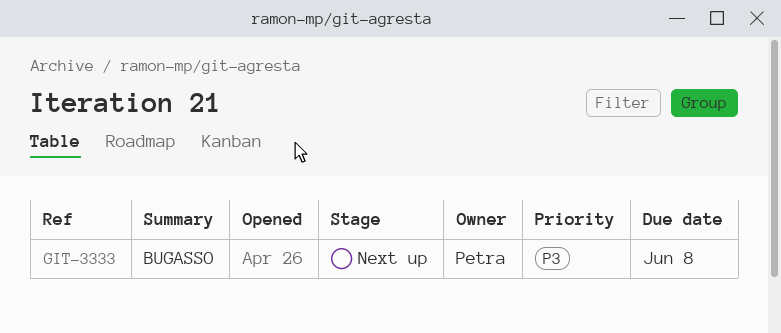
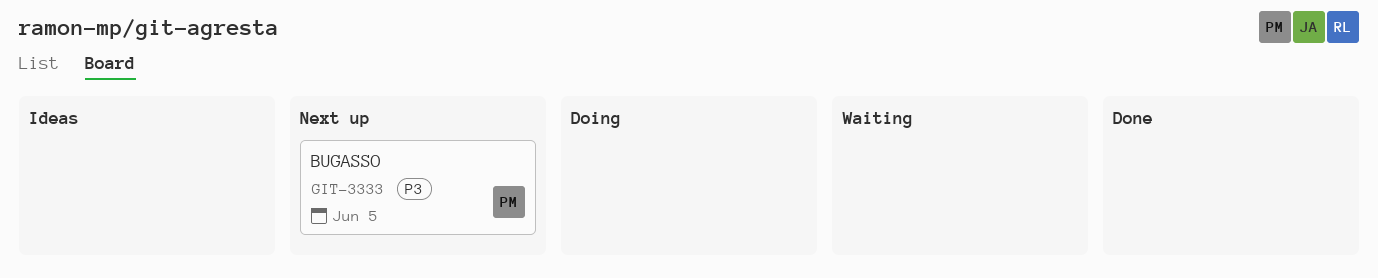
GIT-3333, due: Jun 8 -> Jun 5

